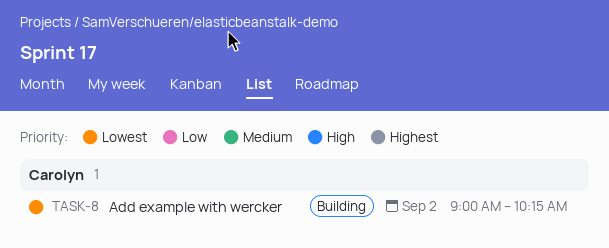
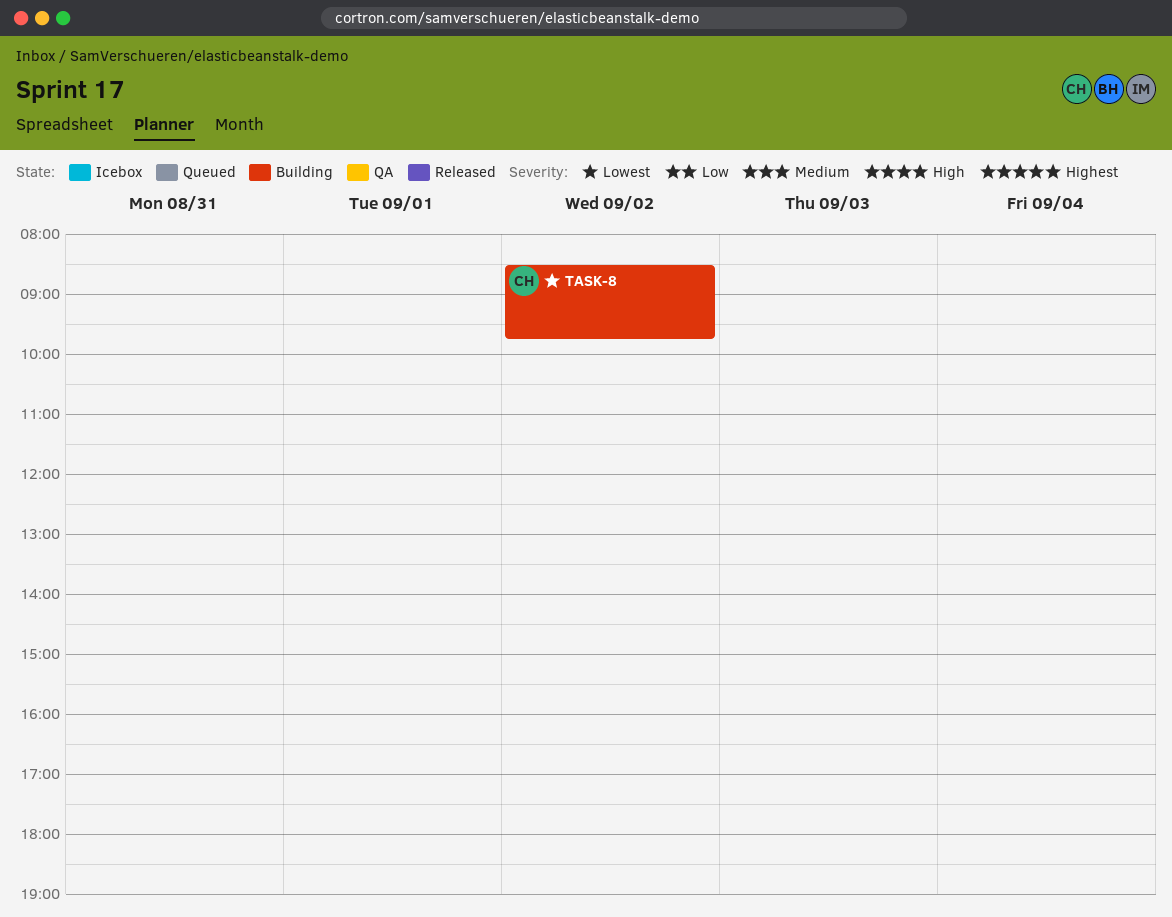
TASK-8, begins: 09:00 -> 08:30
TASK-8, ends: 10:15 -> 09:45

